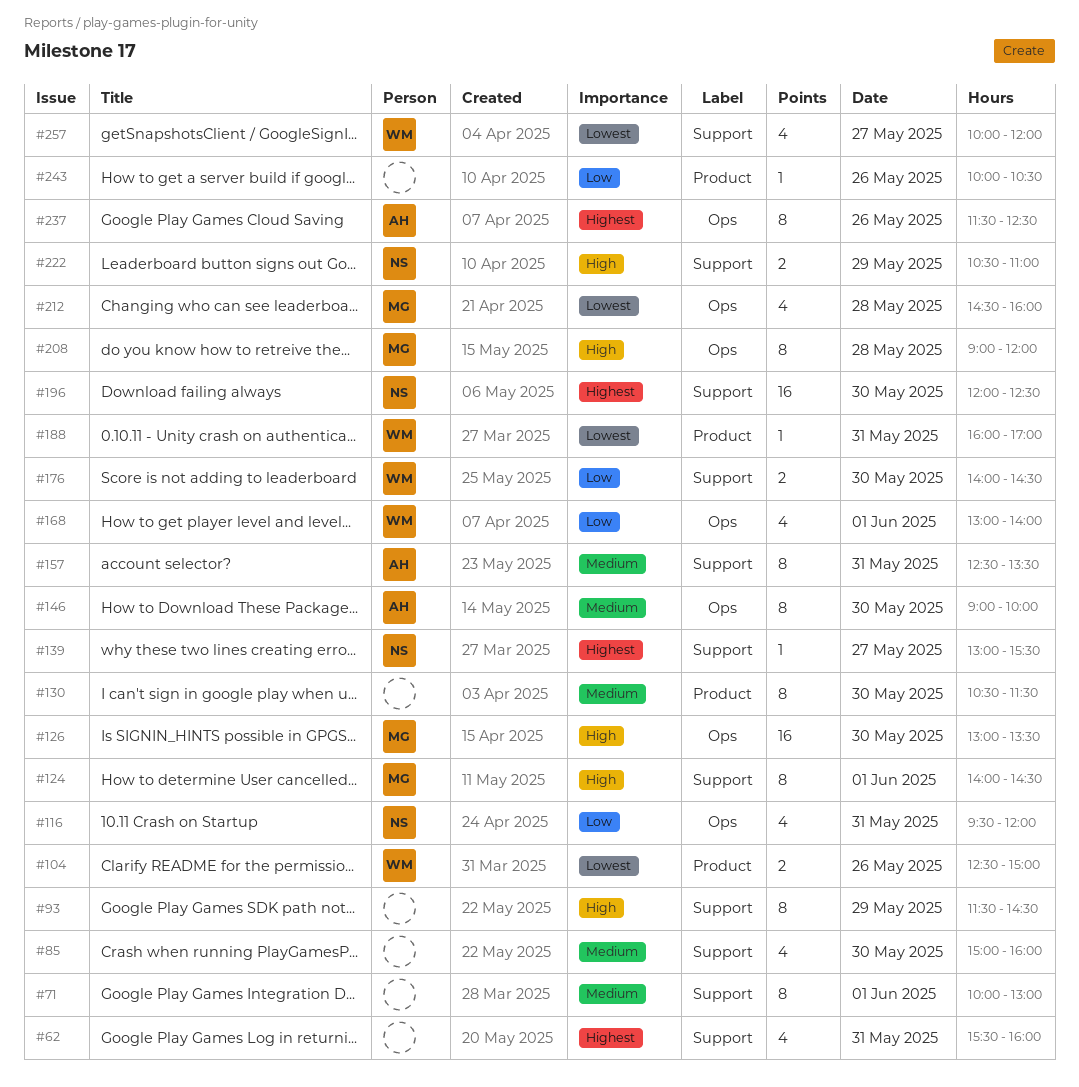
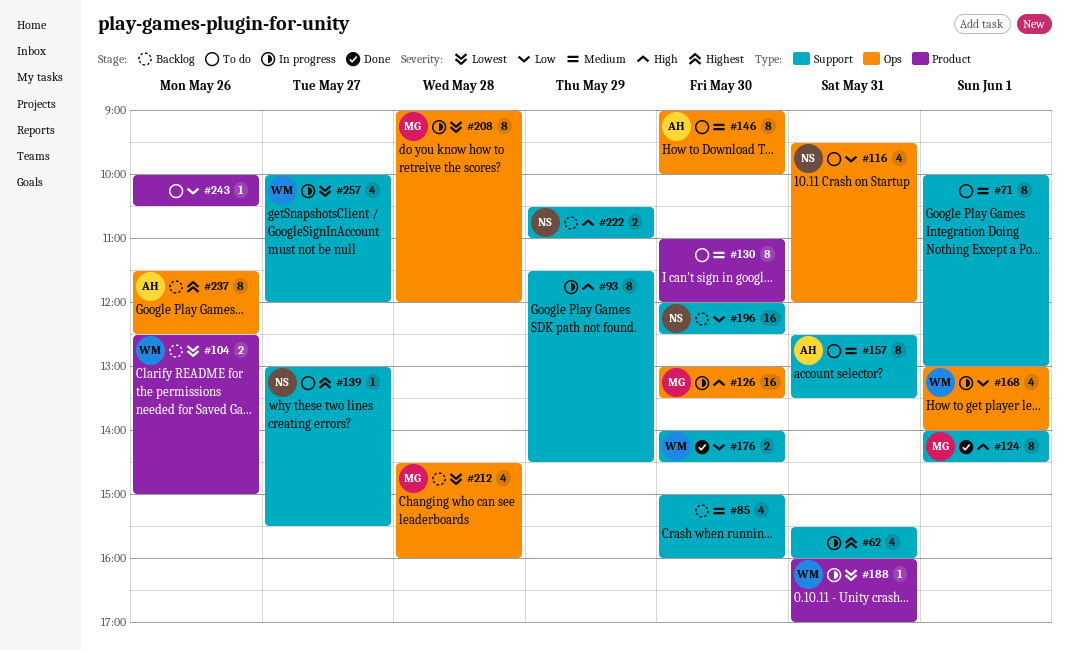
#130, begins: 10:30 -> 11:00
#130, ends: 11:30 -> 12:00
#196, priority: Highest -> Low
#208, priority: High -> Lowest

